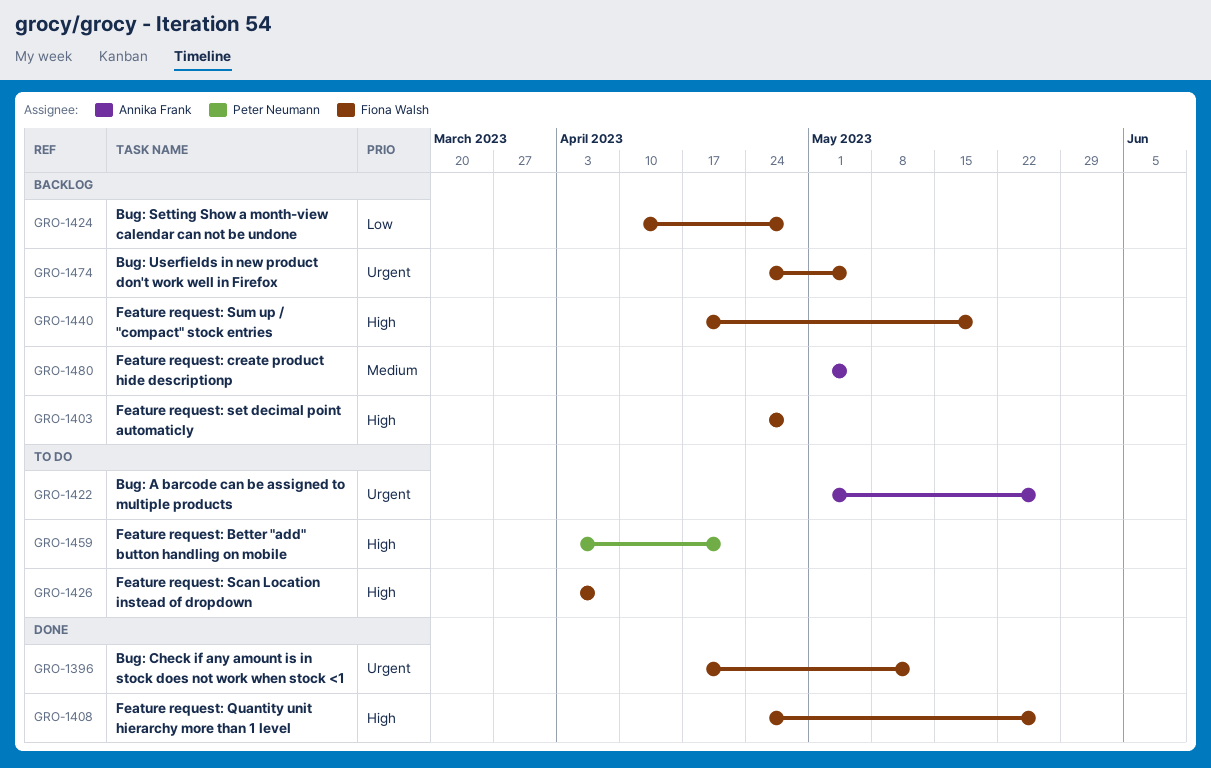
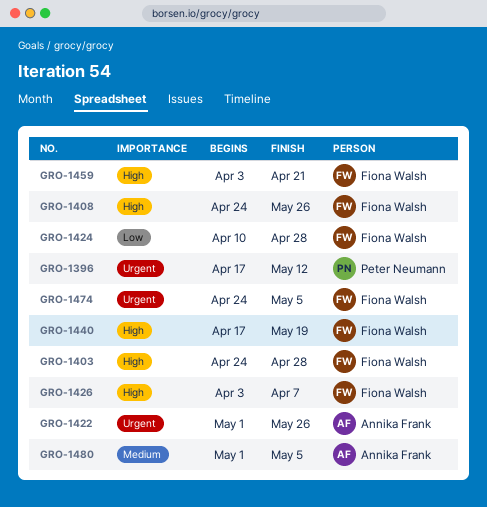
GRO-1396, owner: Fiona Walsh -> Peter Neumann
GRO-1459, owner: Peter Neumann -> Fiona Walsh

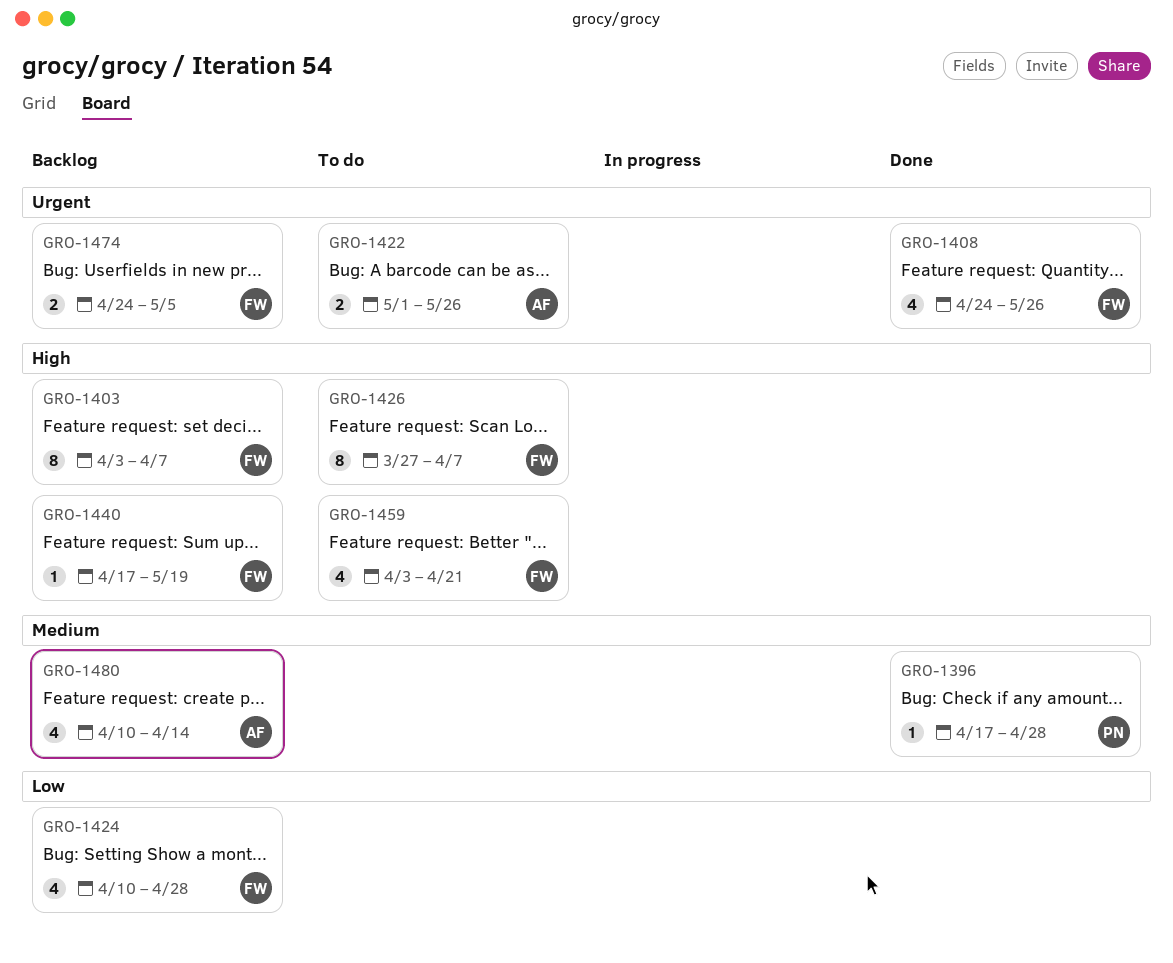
GRO-1396, priority: Urgent -> Medium
GRO-1396, due: May 12 -> Apr 28
GRO-1403, start: Apr 24 -> Apr 3
GRO-1403, due: Apr 28 -> Apr 7
GRO-1408, priority: High -> Urgent
GRO-1426, start: Apr 3 -> Mar 27
GRO-1480, start: May 1 -> Apr 10
GRO-1480, due: May 5 -> Apr 14

